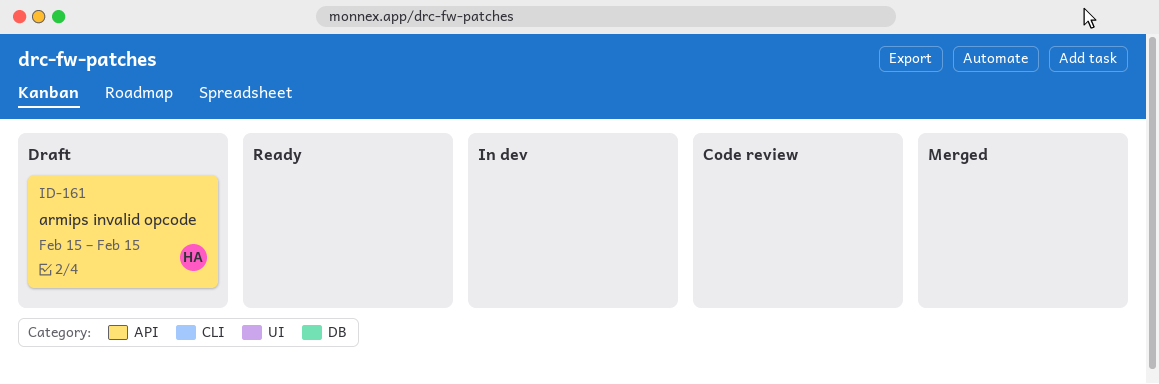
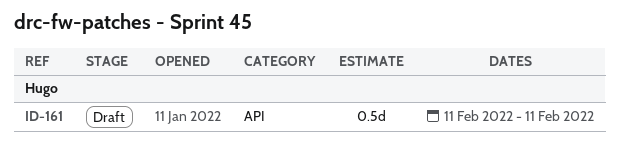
ID-161, start: Feb 15 -> Feb 11
ID-161, due: Feb 15 -> Feb 11

